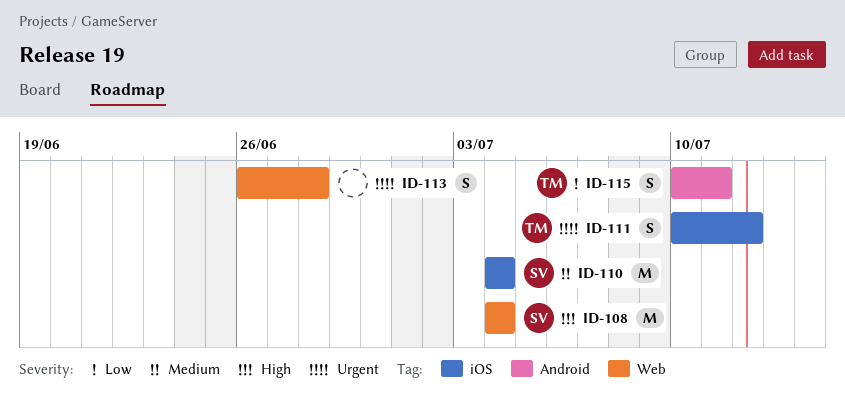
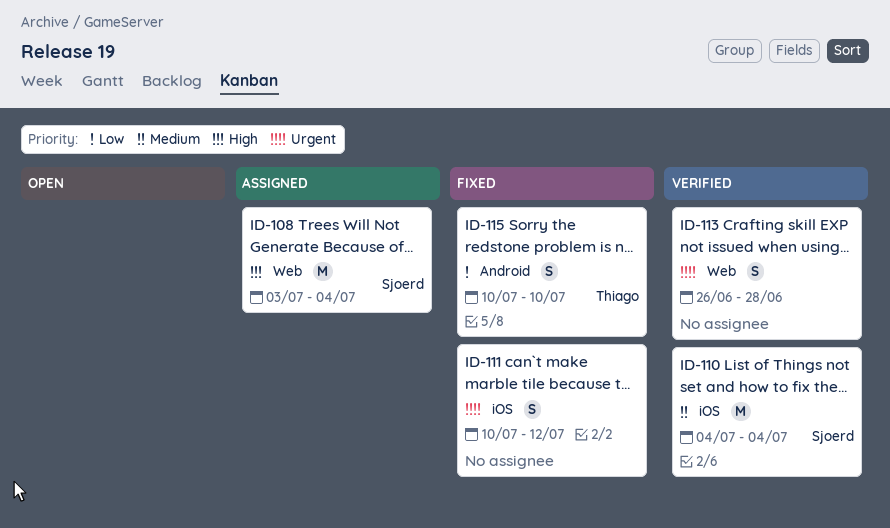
ID-108, start: Jul 4 -> Jul 3
ID-111, owner: Thiago -> none
ID-115, due: Jul 11 -> Jul 10

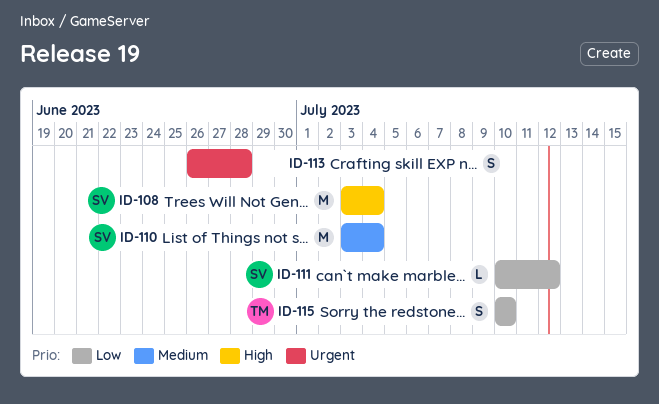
ID-110, start: Jul 4 -> Jul 3
ID-111, owner: none -> Sjoerd
ID-111, priority: Urgent -> Low
ID-111, estimate: S -> L

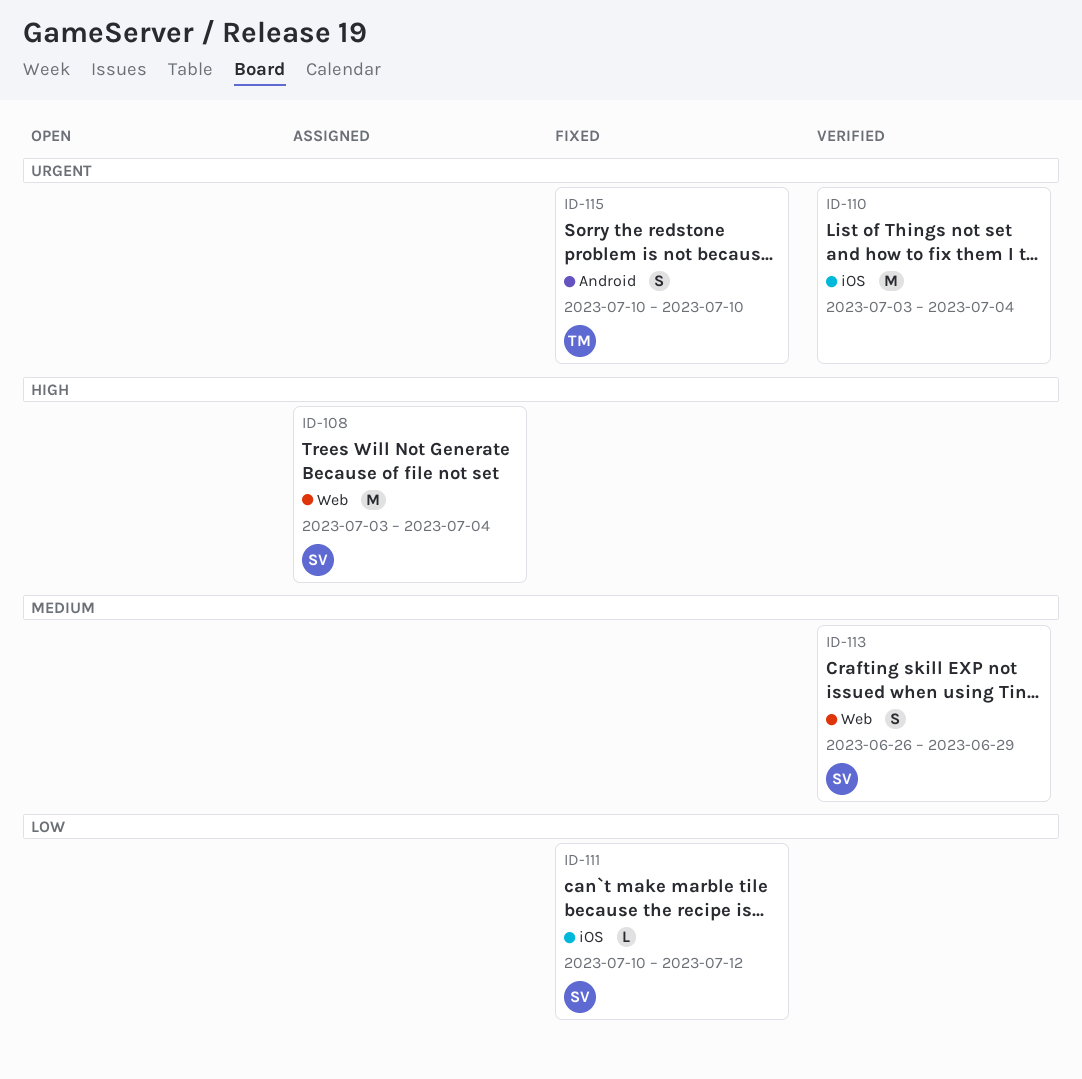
ID-110, owner: SV -> none
ID-110, priority: Medium -> Urgent
ID-113, owner: none -> SV
ID-113, priority: Urgent -> Medium
ID-113, due: Jun 28 -> Jun 29
ID-115, priority: Low -> Urgent

